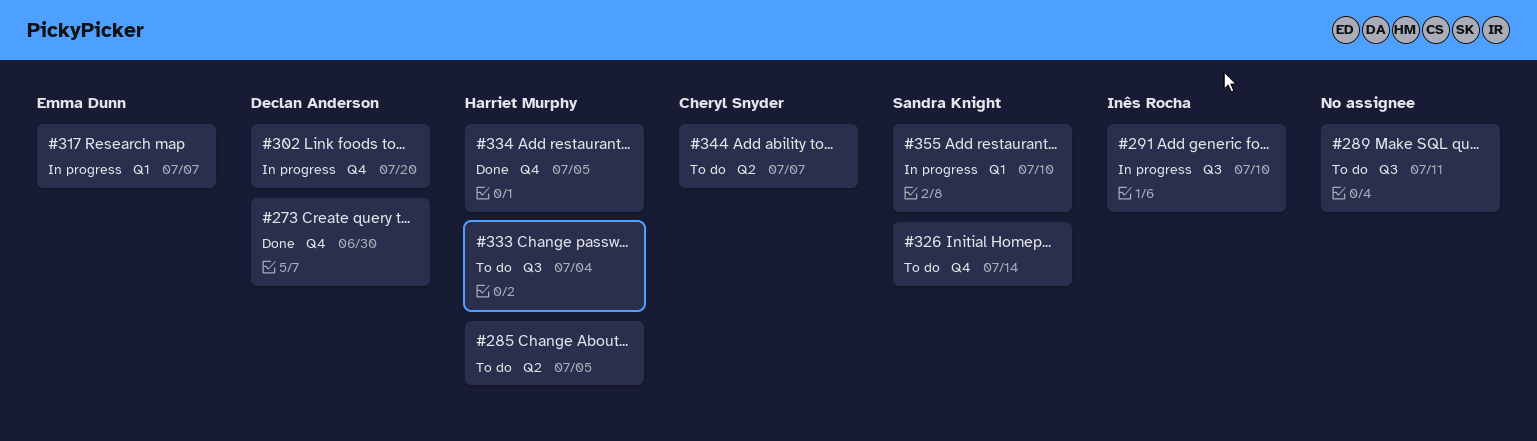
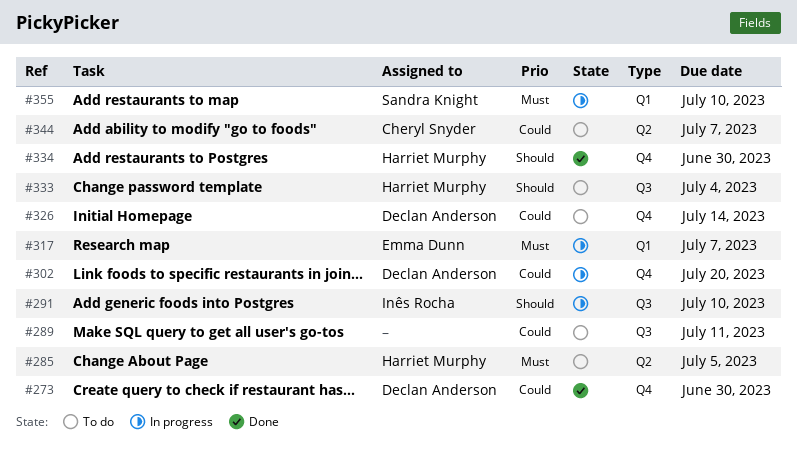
#326, owner: Sandra Knight -> Declan Anderson
#334, due: Jul 5 -> Jun 30

